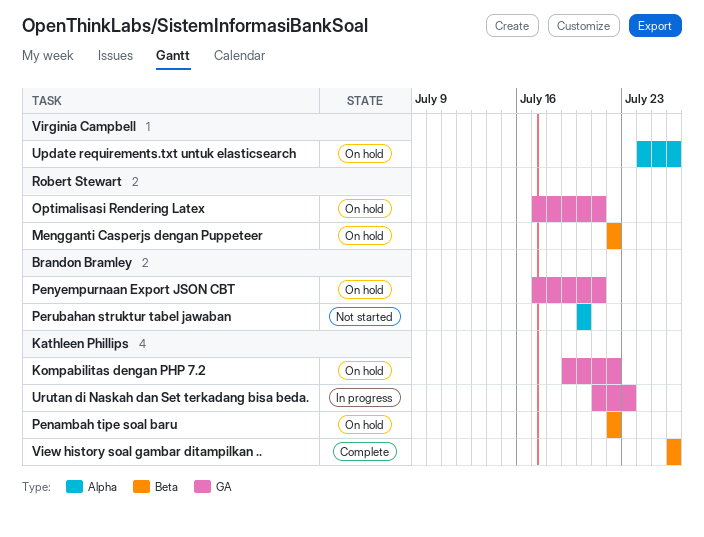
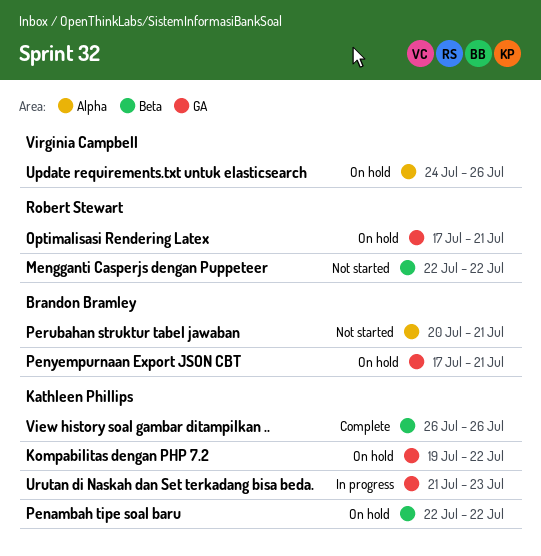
Mengganti Casperjs dengan Puppeteer, status: On hold -> Not started
Perubahan struktur tabel jawaban, due: Jul 20 -> Jul 21

